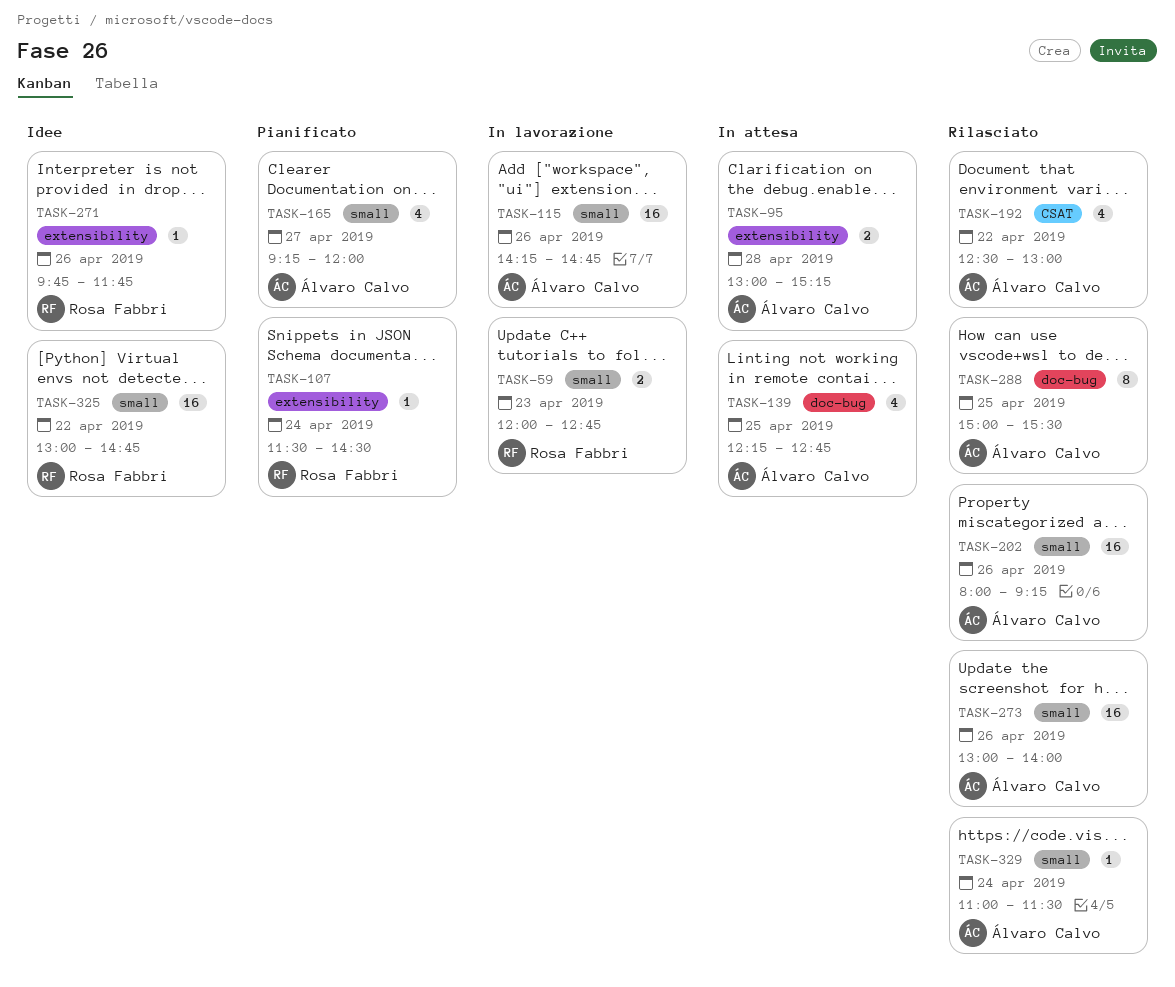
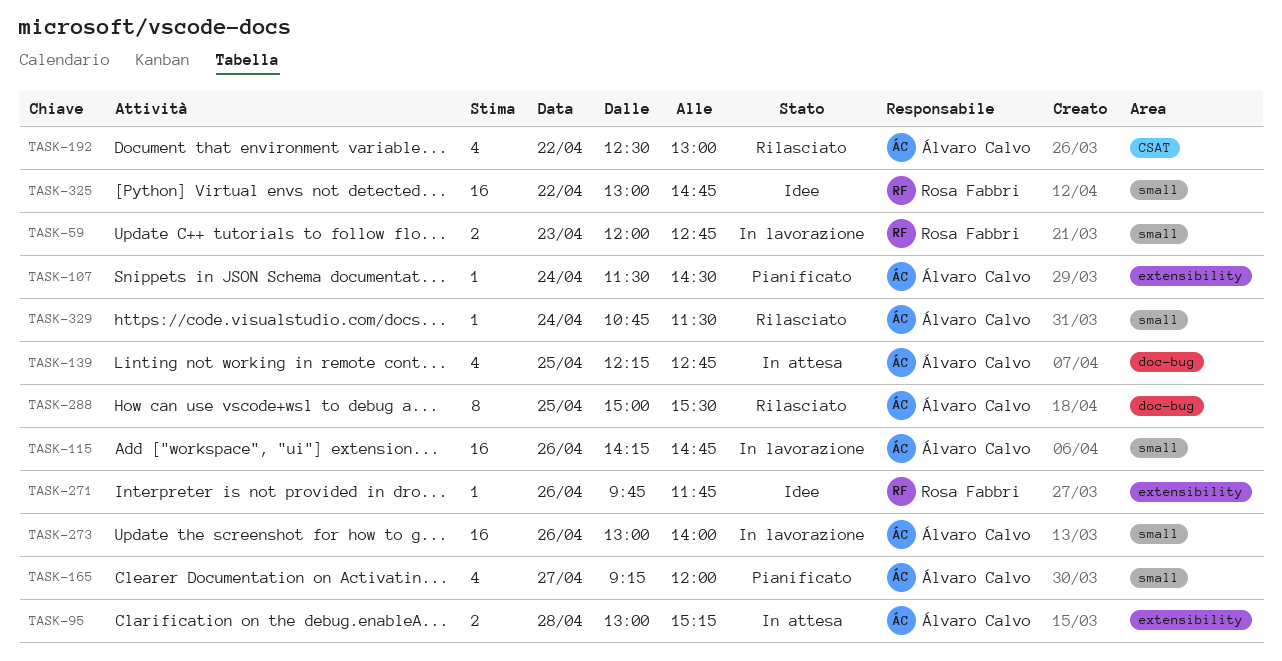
TASK-107, owner: Rosa Fabbri -> Álvaro Calvo
TASK-202: present -> none
TASK-273, status: Rilasciato -> In lavorazione
TASK-329, begins: 11:00 -> 10:45

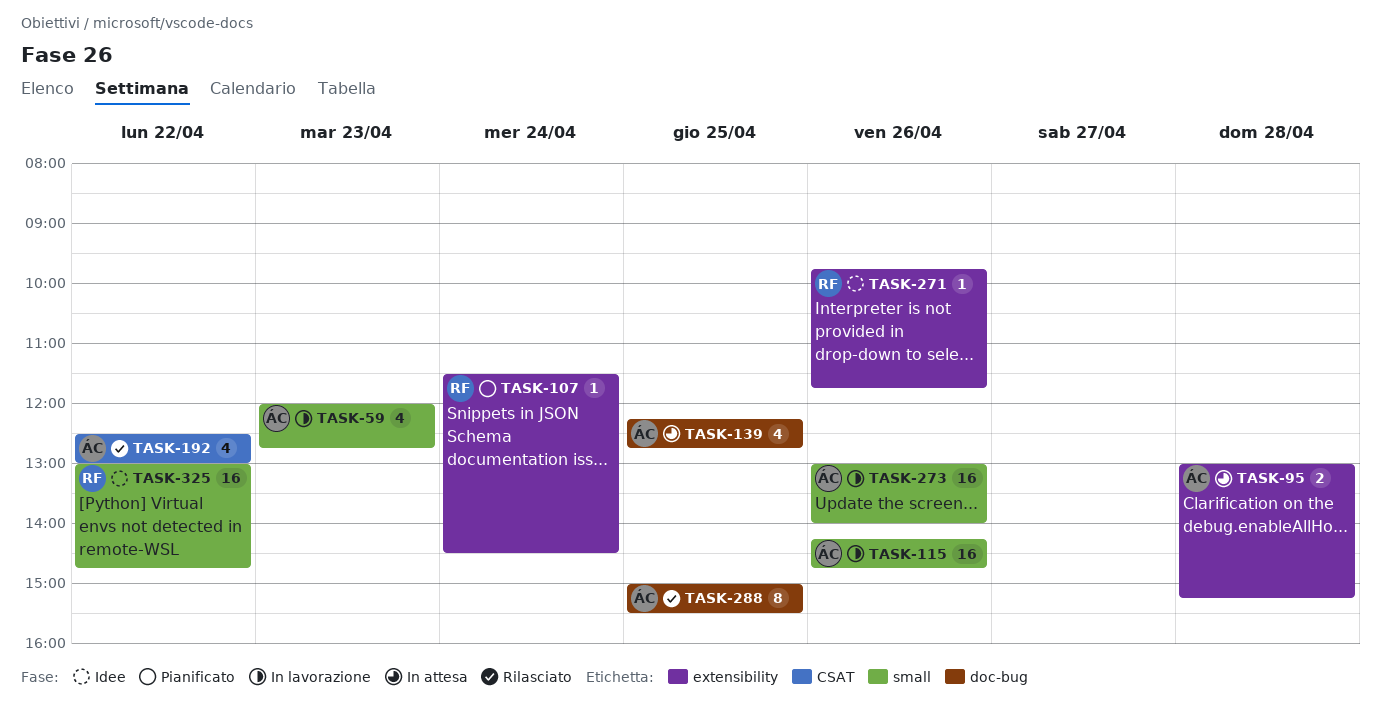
TASK-59, owner: Rosa Fabbri -> Álvaro Calvo
TASK-59, estimate: 2 -> 4
TASK-107, owner: Álvaro Calvo -> Rosa Fabbri
TASK-165: present -> none
TASK-329: present -> none

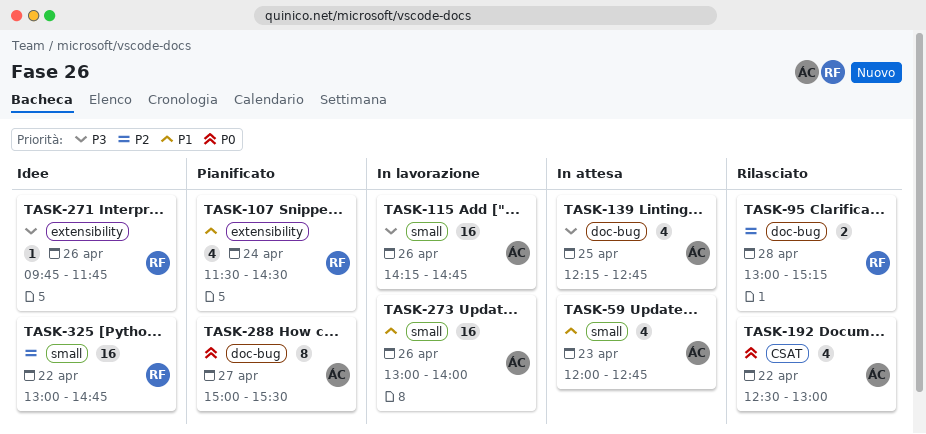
TASK-59, status: In lavorazione -> In attesa
TASK-95, status: In attesa -> Rilasciato
TASK-95, owner: ÁC -> RF
TASK-95, label: extensibility -> doc-bug
TASK-107, estimate: 1 -> 4
TASK-288, status: Rilasciato -> Pianificato
TASK-288, day: Apr 25 -> Apr 27

